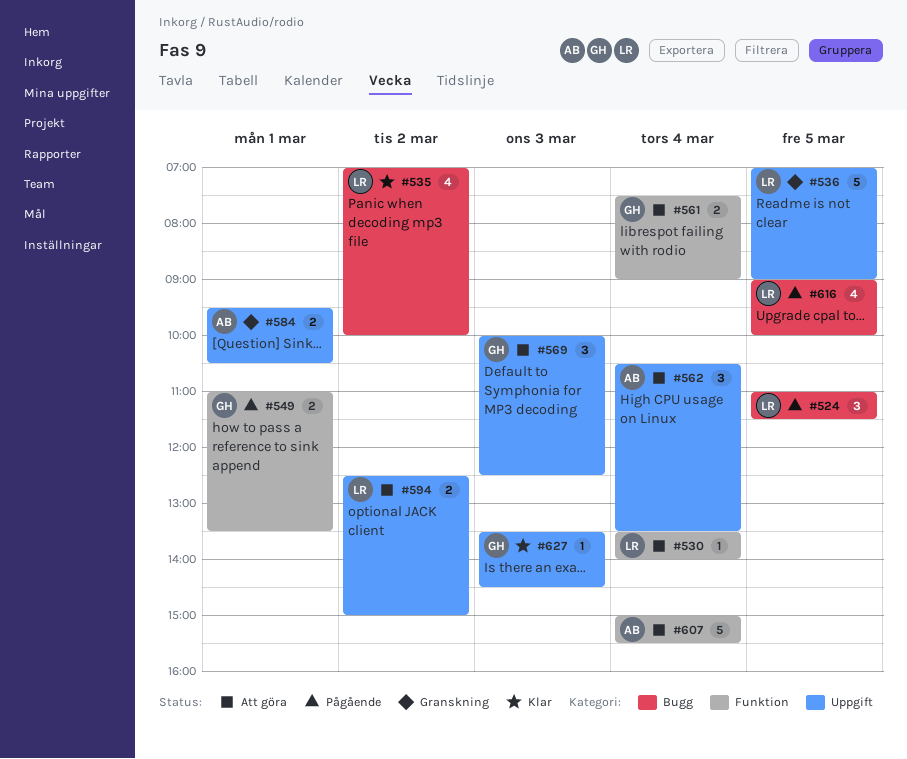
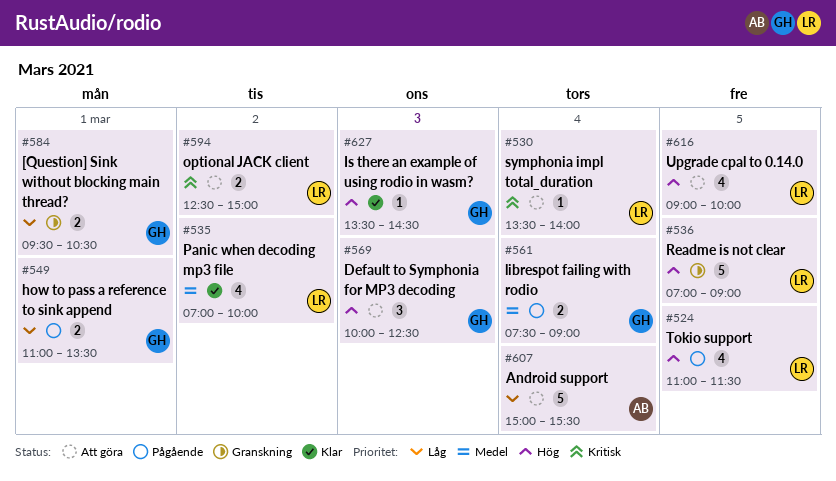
#524, estimate: 3 -> 4
#561, status: Att göra -> Pågående
#562: present -> none
#584, owner: AB -> GH
#616, status: Pågående -> Att göra

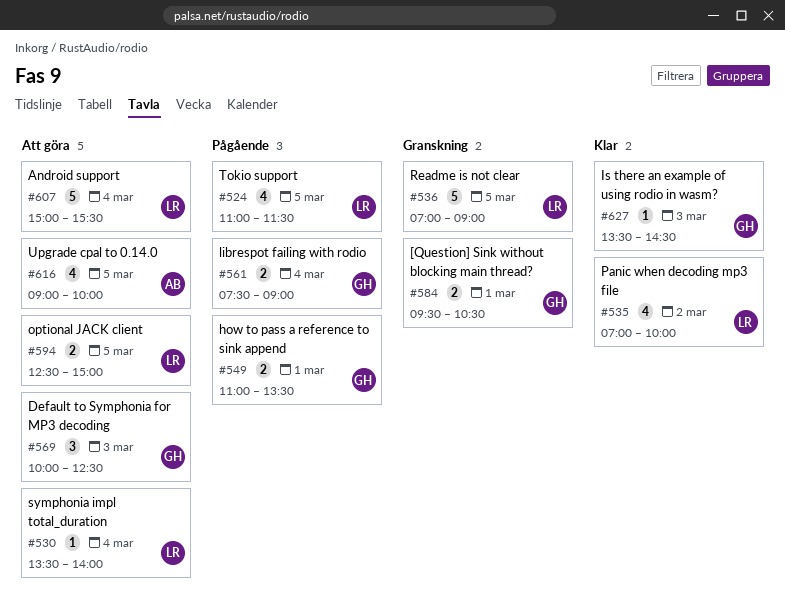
#594, day: Mar 2 -> Mar 5
#607, owner: AB -> LR
#616, owner: LR -> AB

